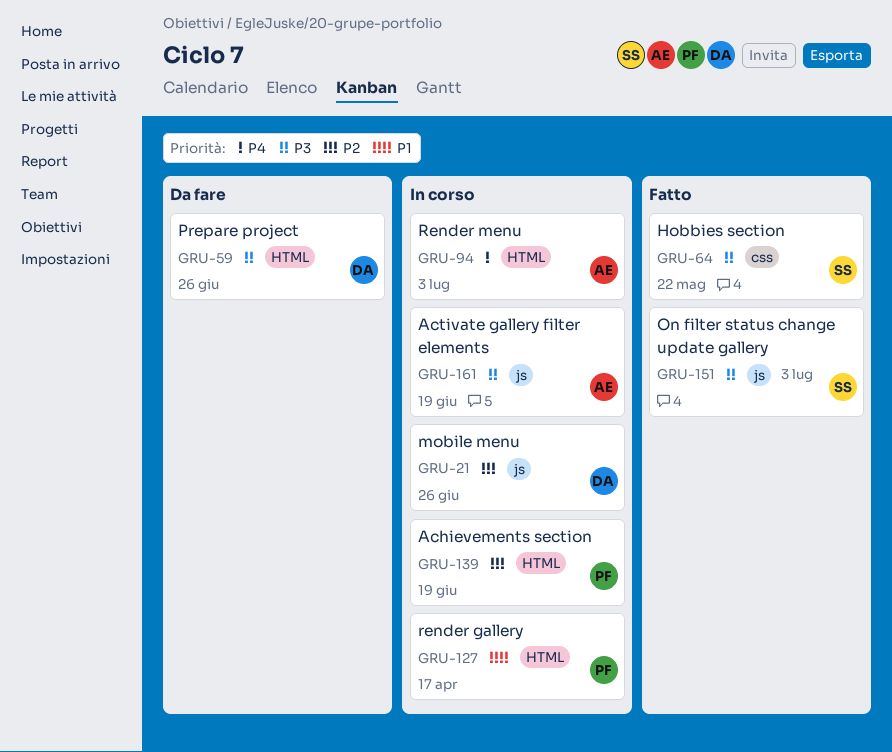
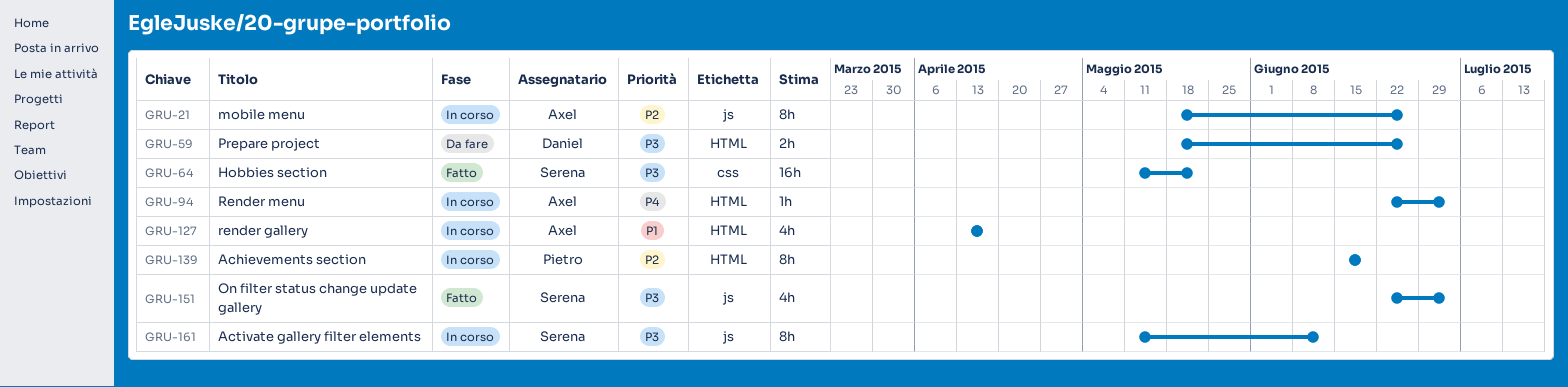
GRU-21, owner: Daniel -> Axel
GRU-127, owner: Pietro -> Axel
GRU-161, owner: Axel -> Serena
GRU-161, due: Jun 19 -> Jun 12

